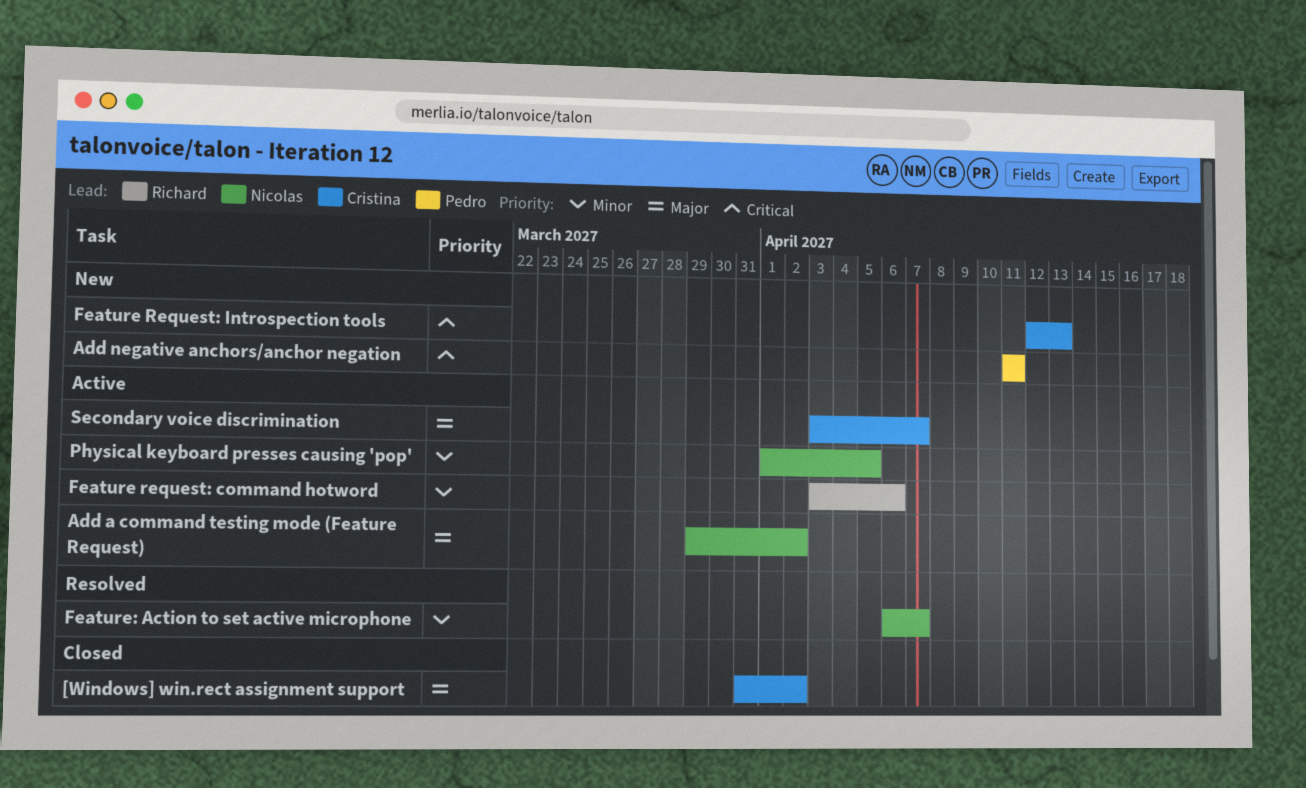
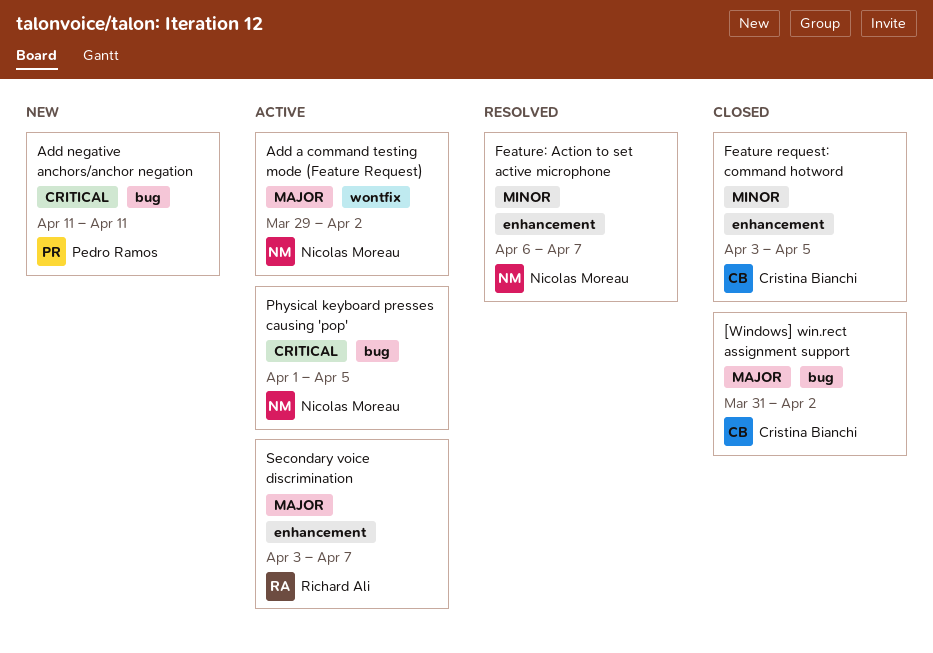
Feature request: command hotword, status: Active -> Closed
Feature request: command hotword, owner: Richard Ali -> Cristina Bianchi
Feature request: command hotword, due: Apr 6 -> Apr 5
Feature Request: Introspection tools: present -> none
Physical keyboard presses causing 'pop', priority: Minor -> Critical
Secondary voice discrimination, owner: Cristina Bianchi -> Richard Ali

